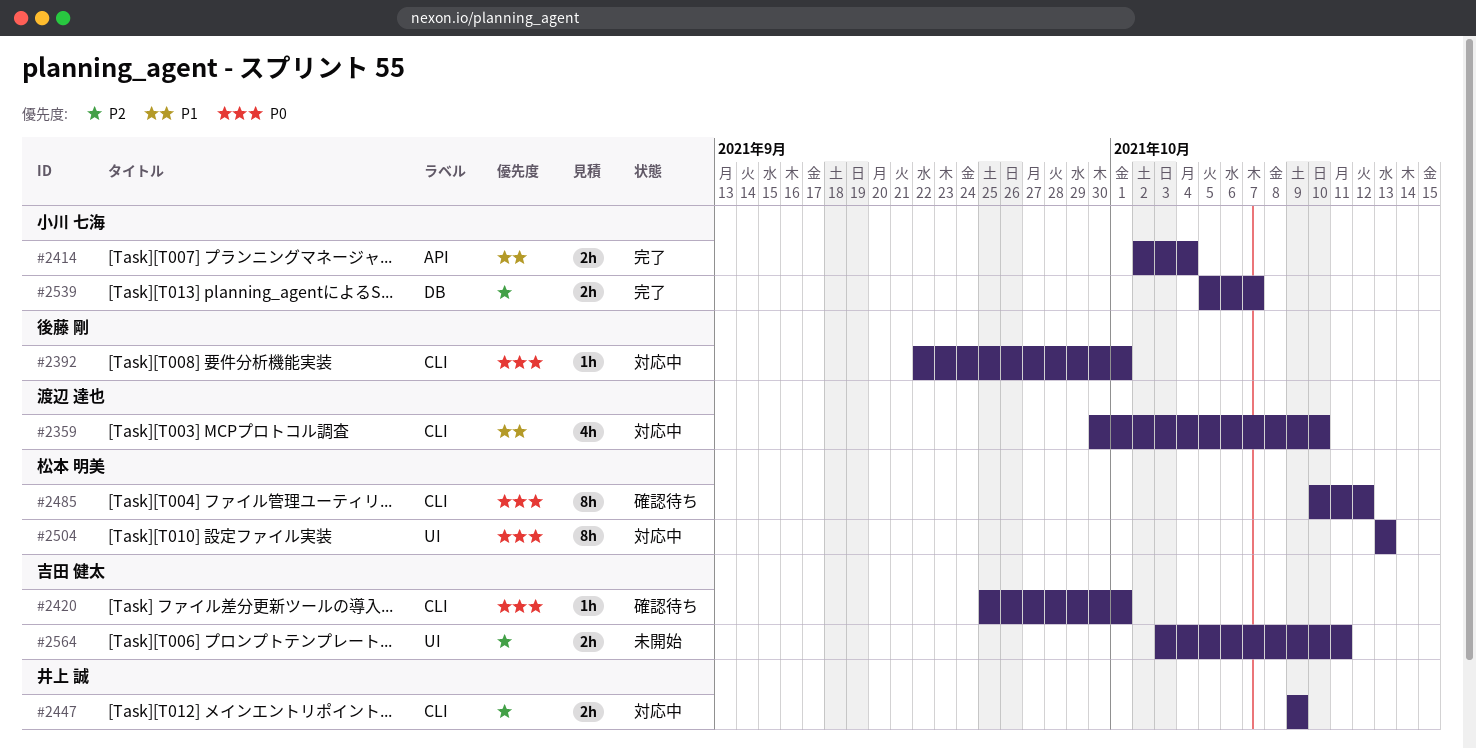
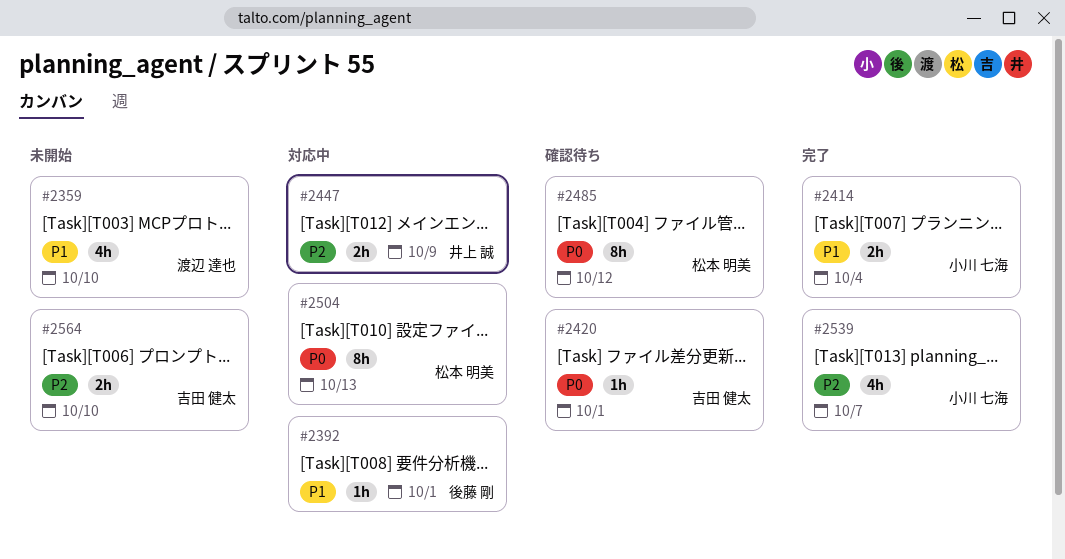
#2359, status: 対応中 -> 未開始
#2392, priority: P0 -> P1
#2539, estimate: 2h -> 4h
#2564, due: Oct 11 -> Oct 10

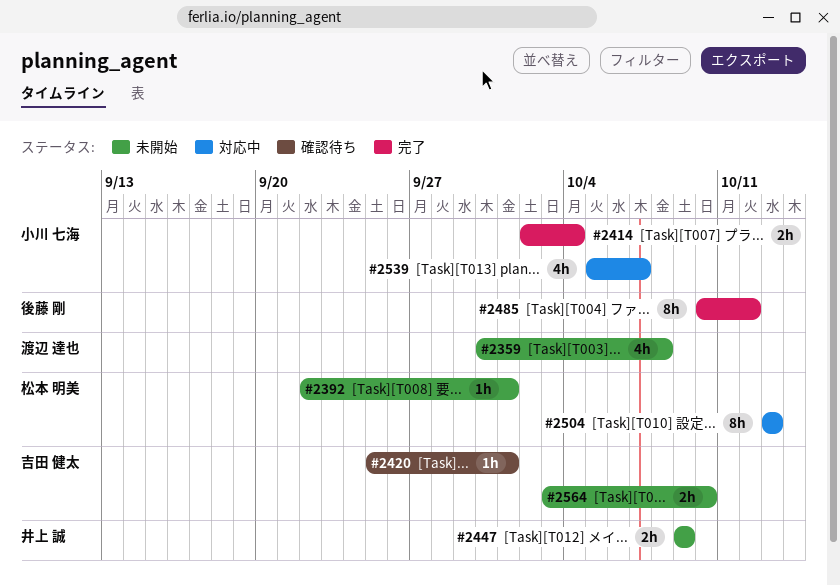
#2359, due: Oct 10 -> Oct 8
#2392, status: 対応中 -> 未開始
#2392, owner: 後藤 剛 -> 松本 明美
#2447, status: 対応中 -> 未開始
#2485, status: 確認待ち -> 完了
#2485, owner: 松本 明美 -> 後藤 剛
#2539, status: 完了 -> 対応中

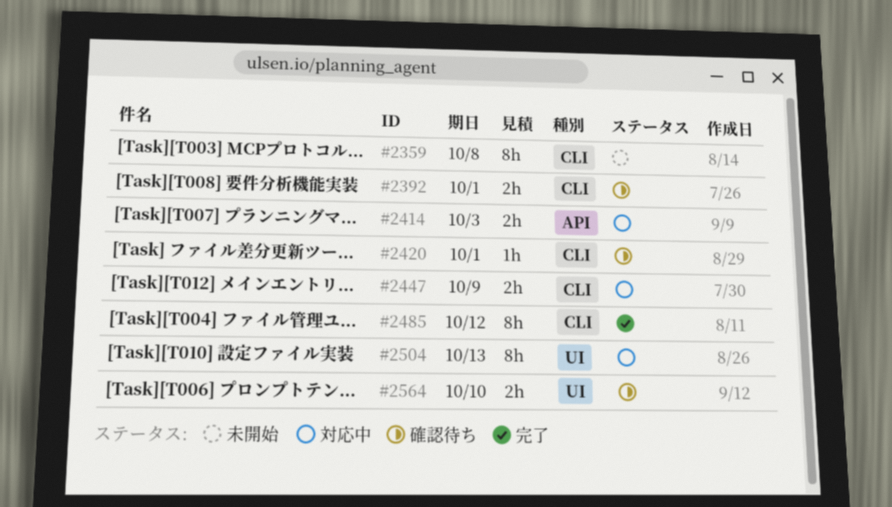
#2359, estimate: 4h -> 8h
#2392, status: 未開始 -> 確認待ち
#2392, estimate: 1h -> 2h
#2414, status: 完了 -> 対応中
#2414, due: Oct 4 -> Oct 3
#2447, status: 未開始 -> 対応中
#2539: present -> none
#2564, status: 未開始 -> 確認待ち

